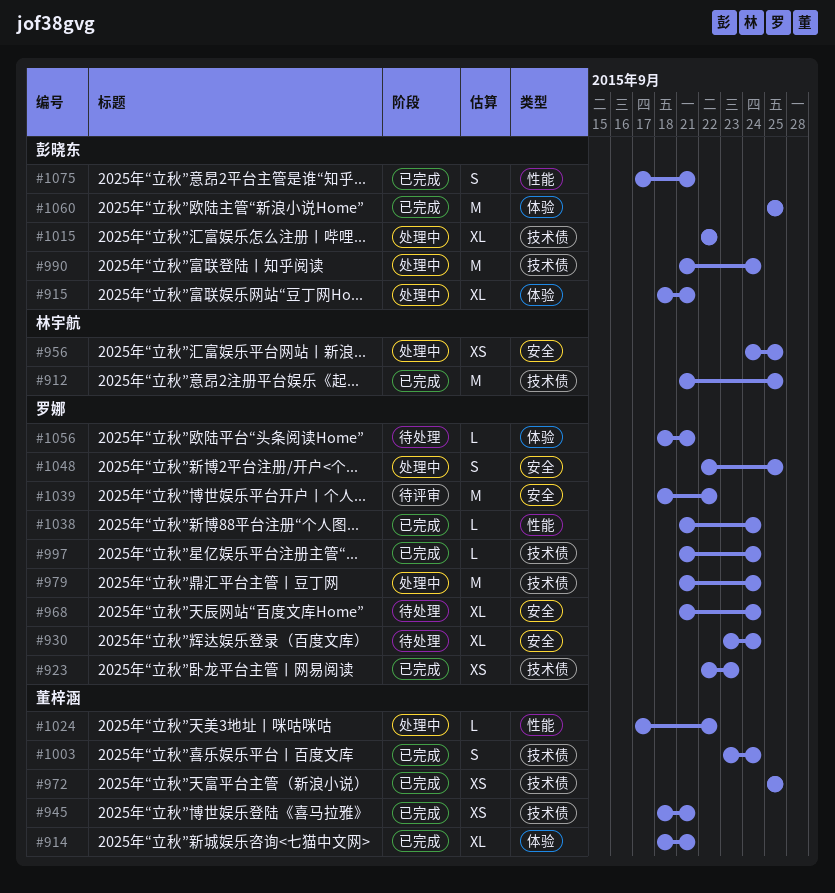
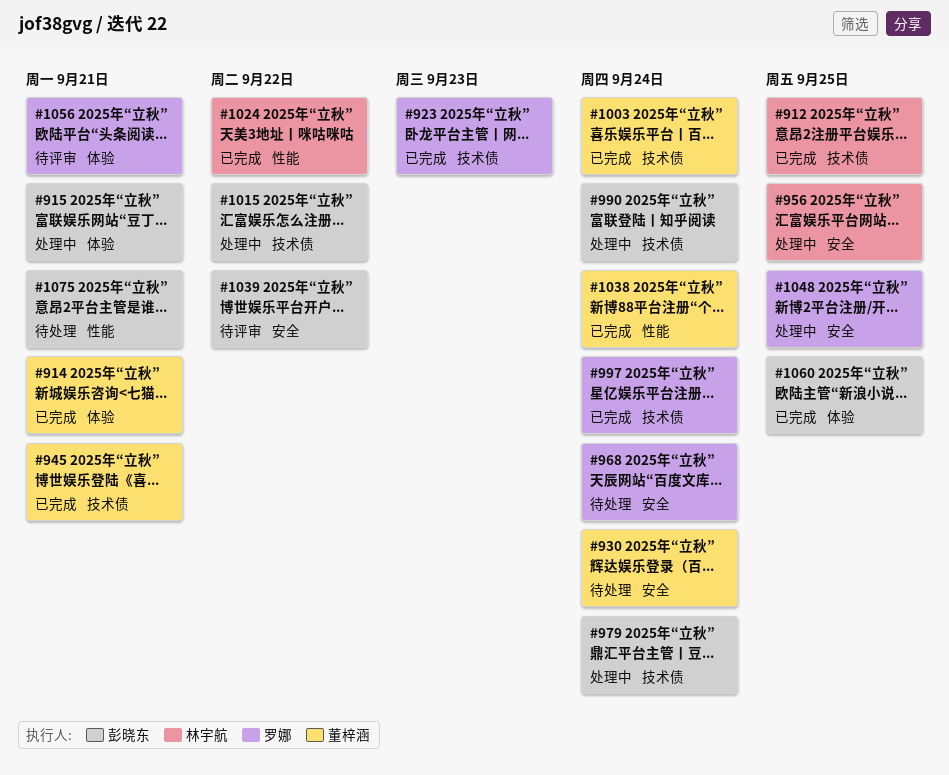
#930, owner: 罗娜 -> 董梓涵
#972: present -> none
#979, owner: 罗娜 -> 彭晓东
#1024, status: 处理中 -> 已完成
#1024, owner: 董梓涵 -> 林宇航
#1038, owner: 罗娜 -> 董梓涵
#1039, owner: 罗娜 -> 彭晓东
#1056, status: 待处理 -> 待评审
#1075, status: 已完成 -> 待处理

